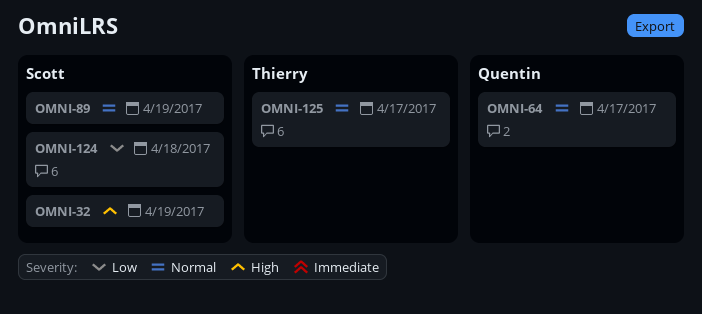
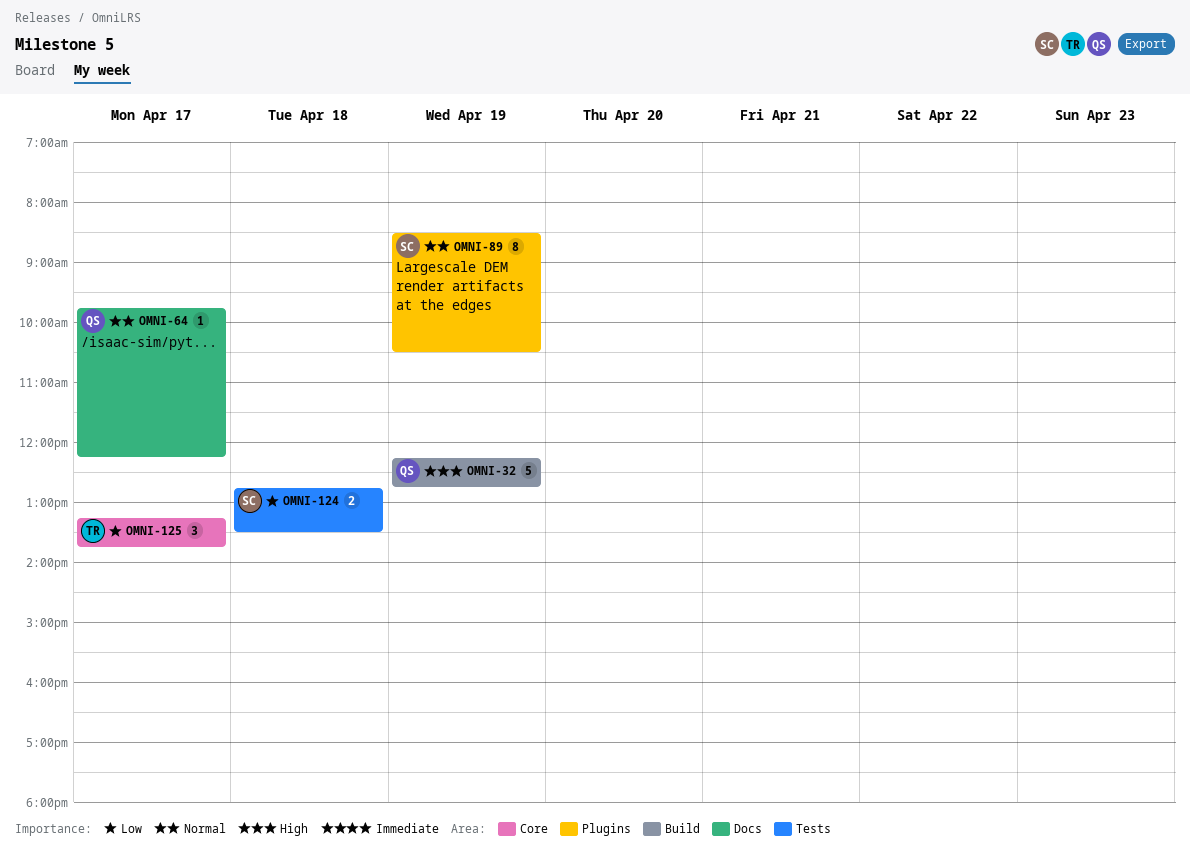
OMNI-32, owner: Scott -> Quentin
OMNI-125, priority: Normal -> Low

